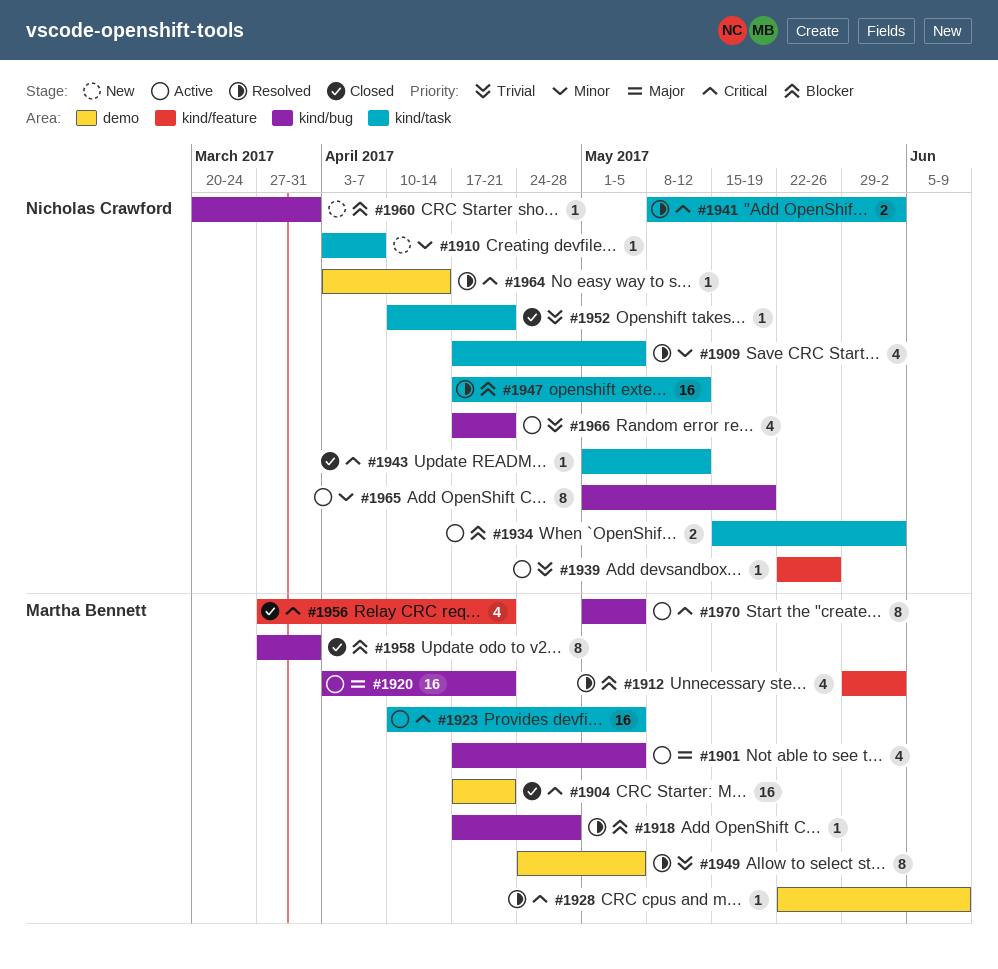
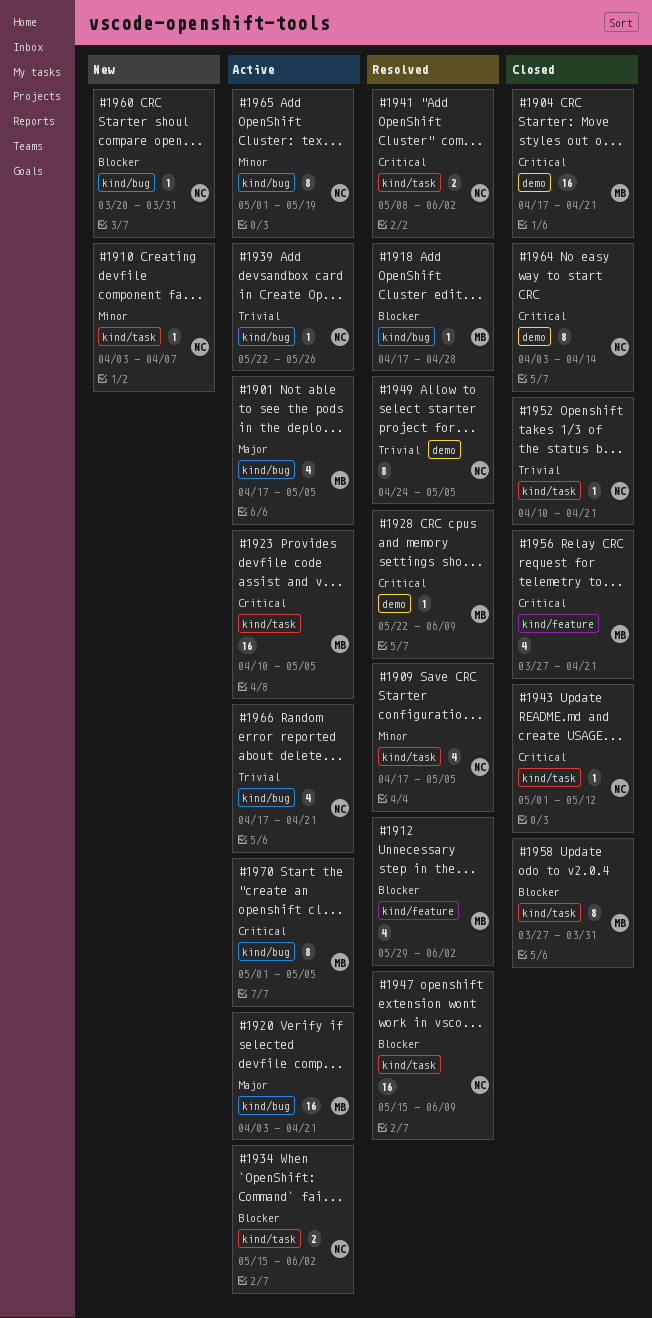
#1939, label: kind/feature -> kind/bug
#1947, start: Apr 17 -> May 15
#1947, due: May 12 -> Jun 9
#1949, owner: Martha Bennett -> Nicholas Crawford
#1958, label: kind/bug -> kind/task
#1964, status: Resolved -> Closed
#1964, estimate: 1 -> 8

